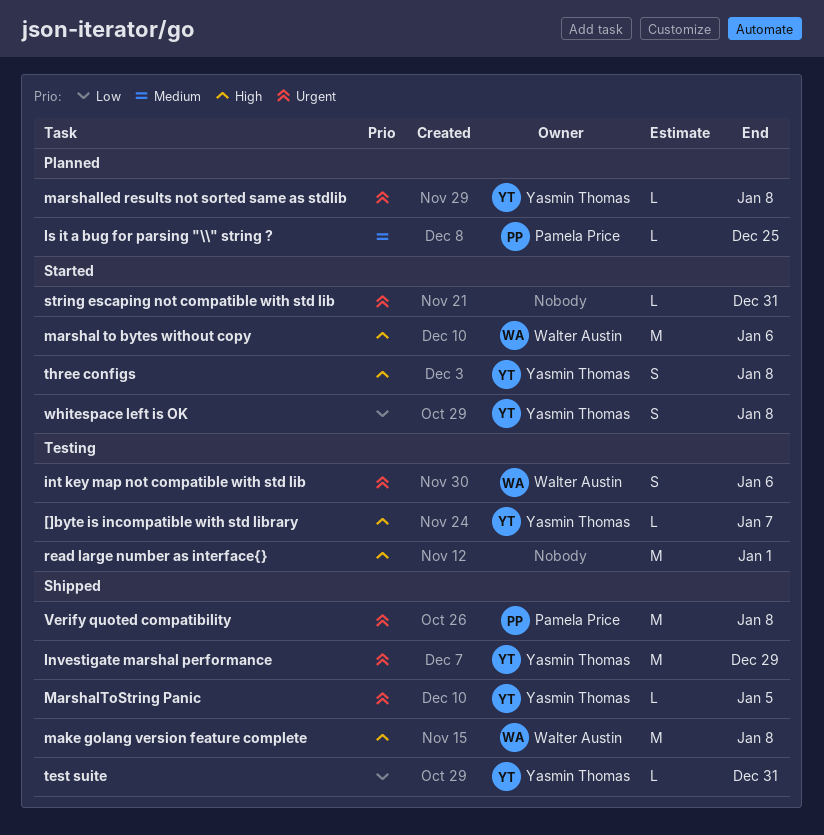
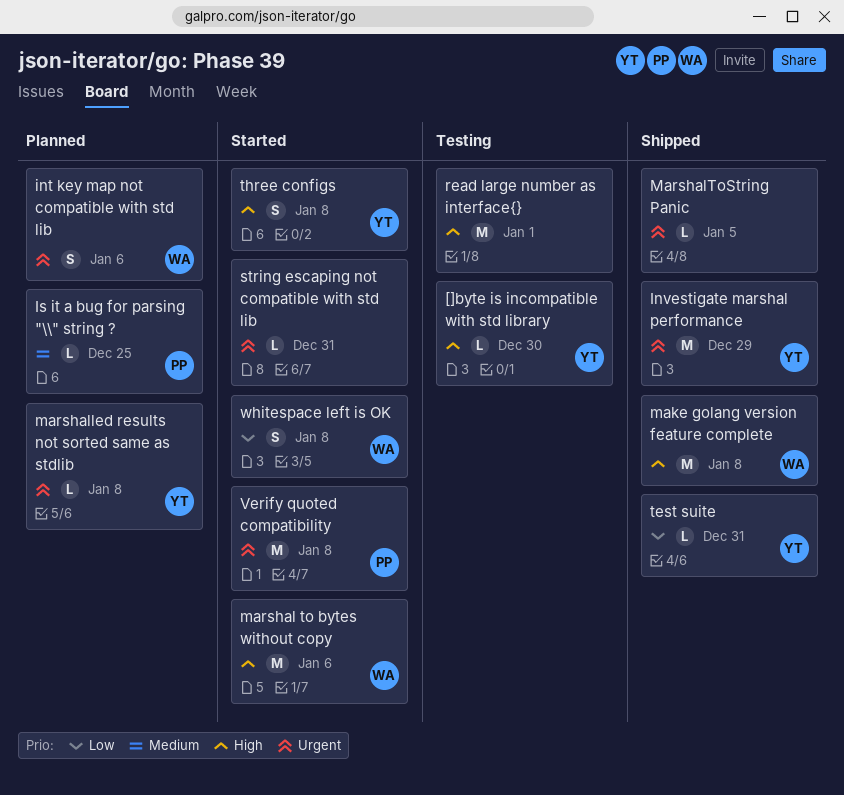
[]byte is incompatible with std library, due: Jan 7 -> Dec 30
int key map not compatible with std lib, status: Testing -> Planned
MarshalToString Panic, owner: Yasmin Thomas -> none
Verify quoted compatibility, status: Shipped -> Started
whitespace left is OK, owner: Yasmin Thomas -> Walter Austin

